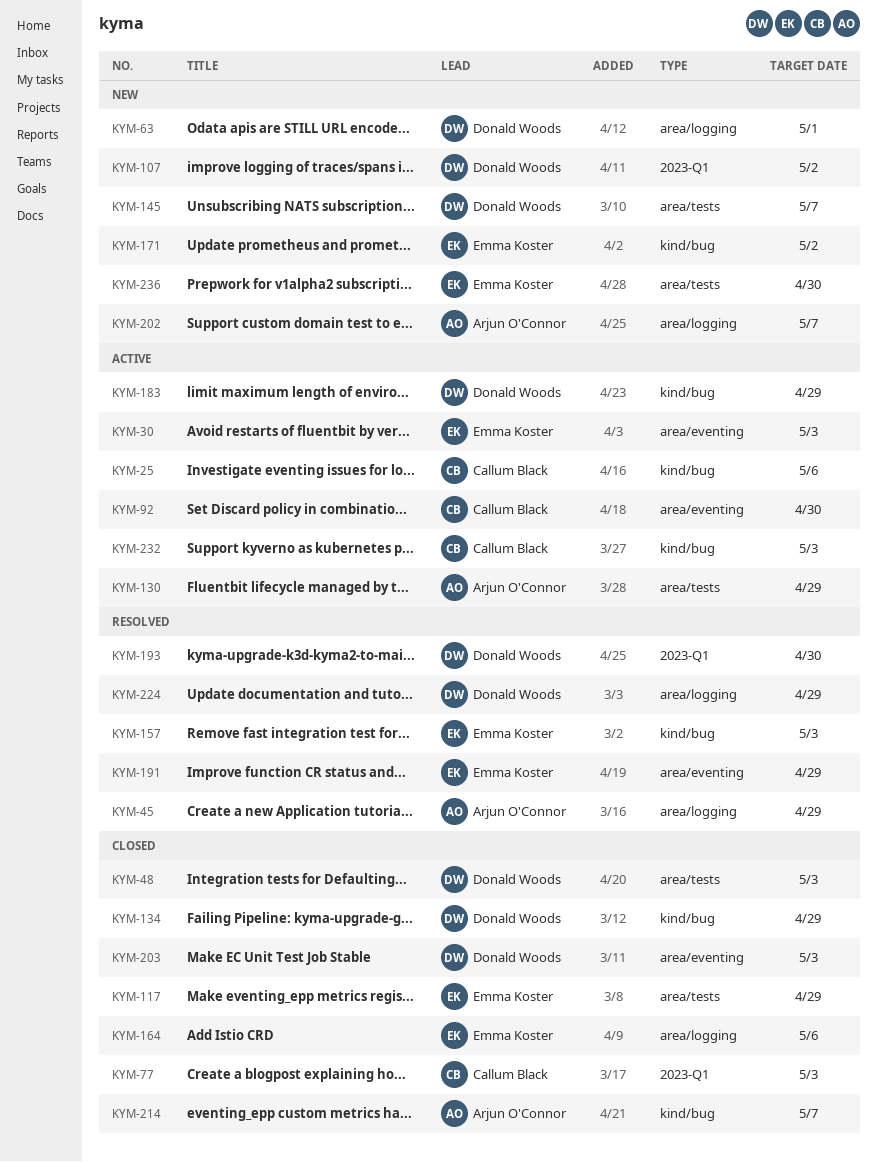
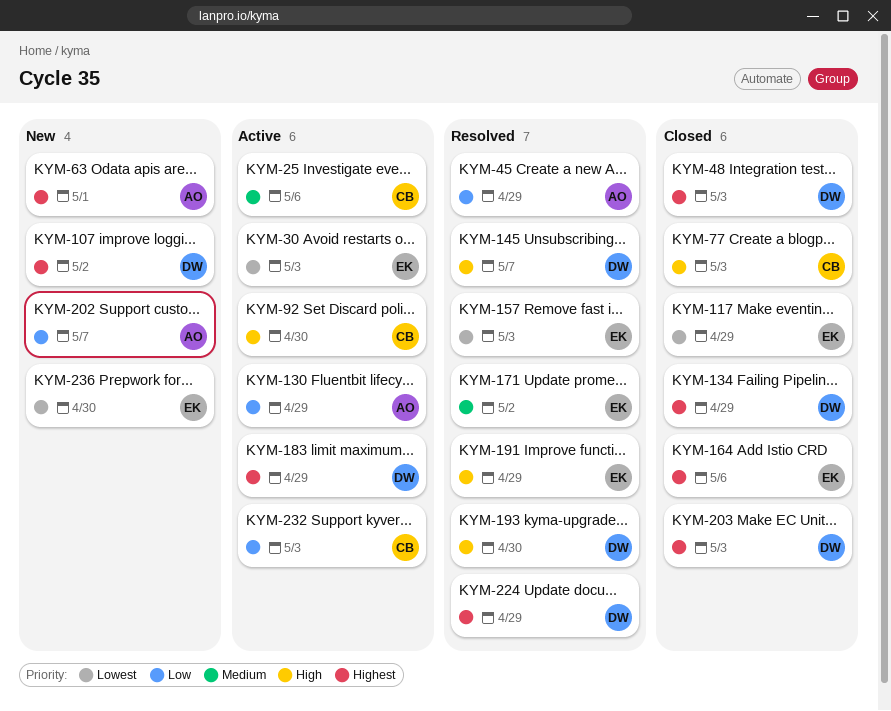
KYM-63, owner: Donald Woods -> Arjun O'Connor
KYM-145, status: New -> Resolved
KYM-171, status: New -> Resolved
KYM-214: present -> none

